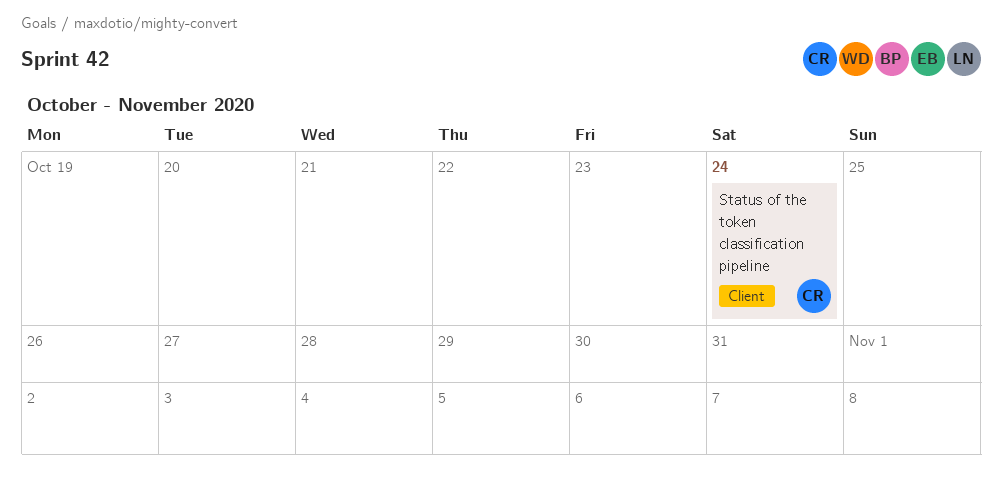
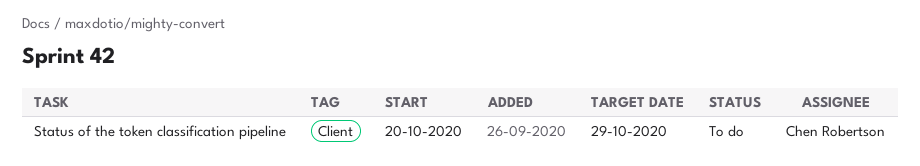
Status of the token classification pipeline, due: Oct 24 -> Oct 29

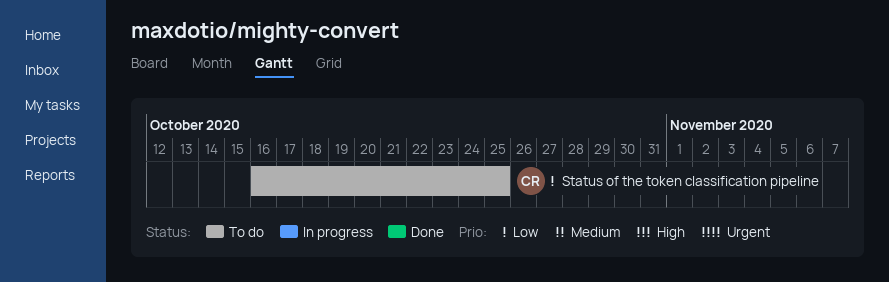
Status of the token classification pipeline, start: Oct 20 -> Oct 16
Status of the token classification pipeline, due: Oct 29 -> Oct 25

